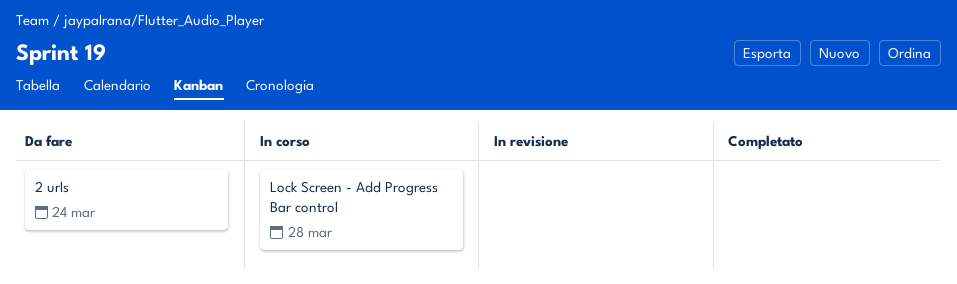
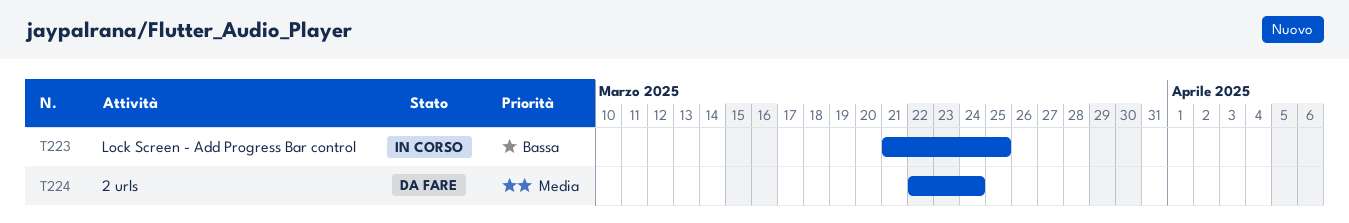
Lock Screen - Add Progress Bar control, due: Mar 28 -> Mar 25

